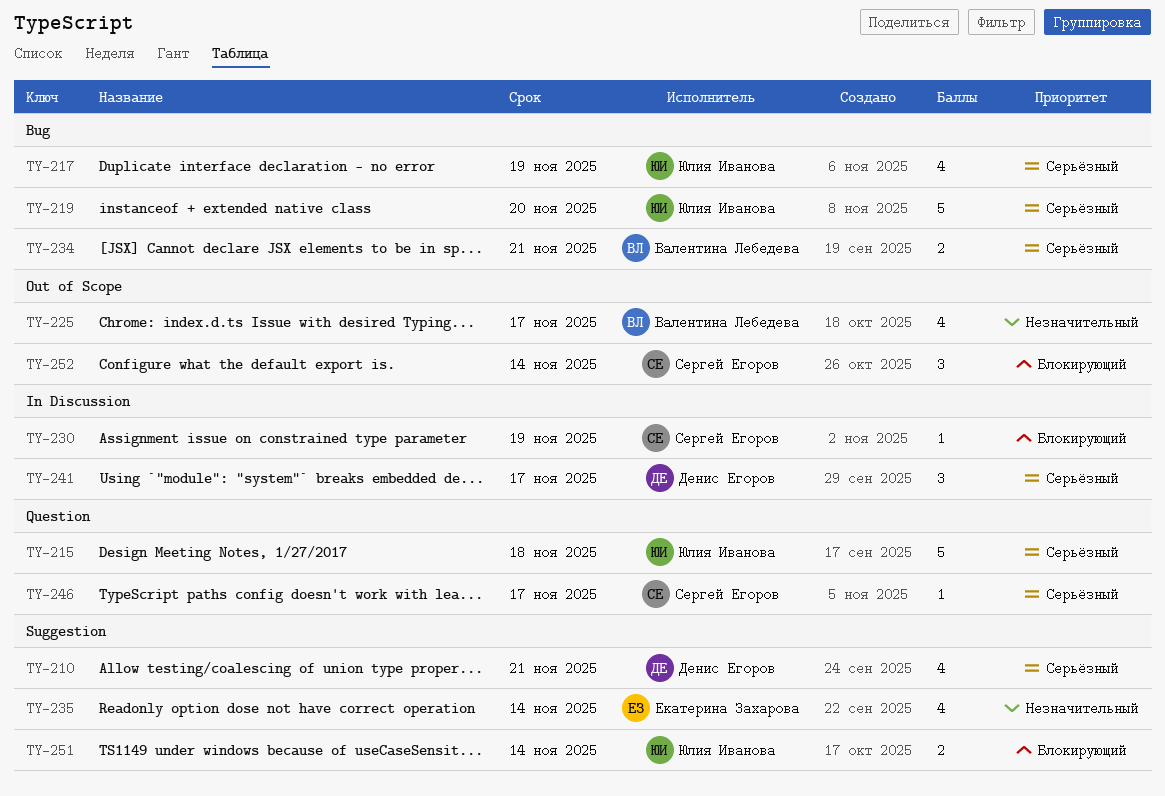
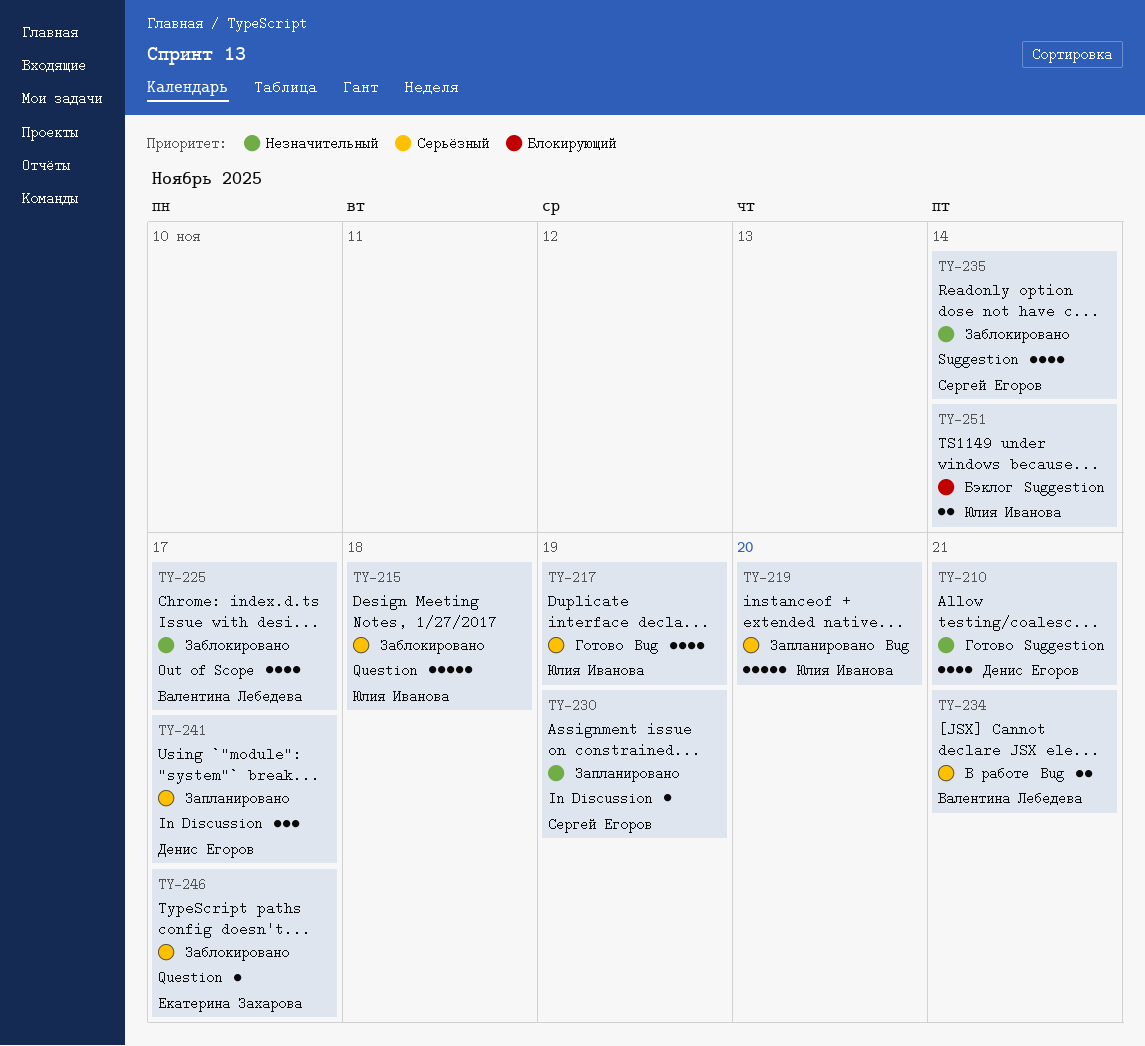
TY-210, priority: Серьёзный -> Незначительный
TY-230, priority: Блокирующий -> Незначительный
TY-235, owner: Екатерина Захарова -> Сергей Егоров
TY-246, owner: Сергей Егоров -> Екатерина Захарова
TY-252: present -> none

